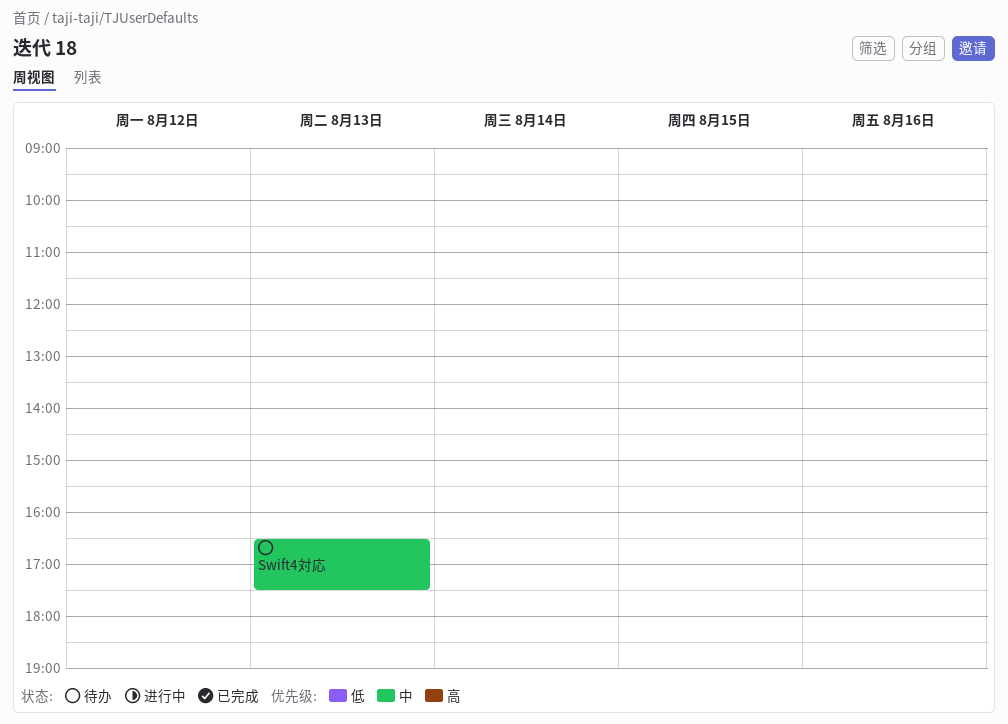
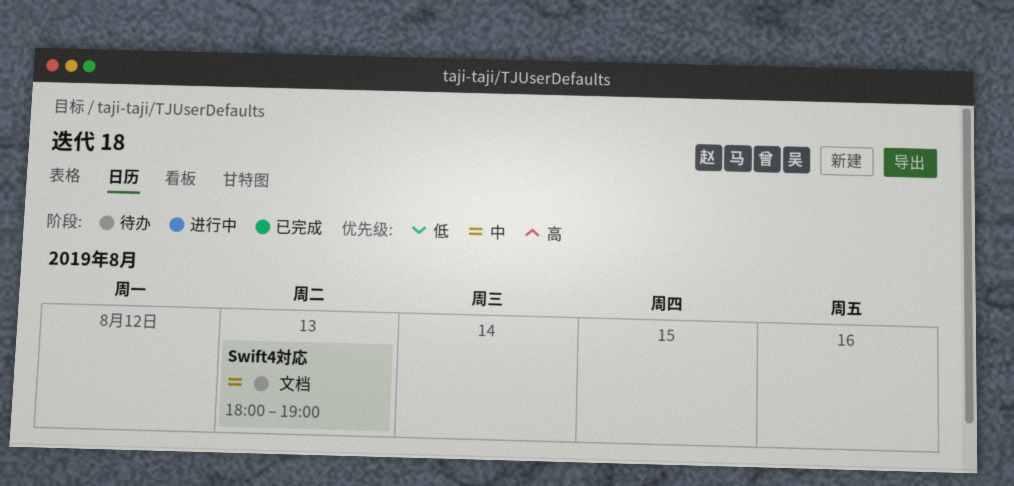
Swift4対応, begins: 16:30 -> 18:00
Swift4対応, ends: 17:30 -> 19:00

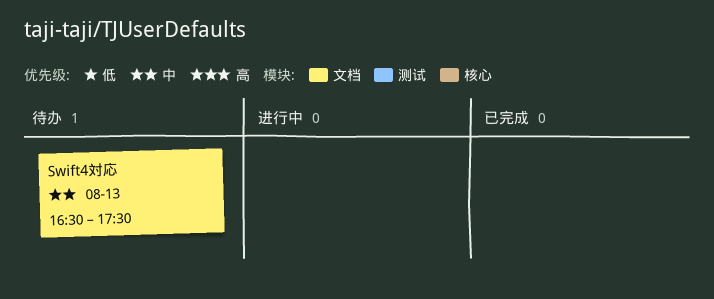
Swift4対応, begins: 18:00 -> 16:30
Swift4対応, ends: 19:00 -> 17:30

